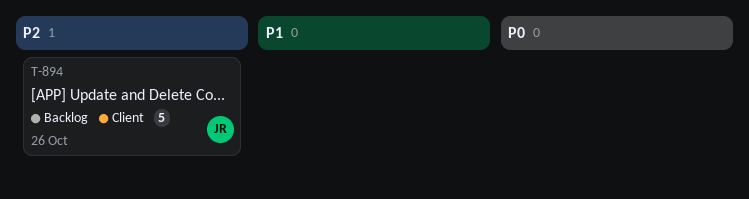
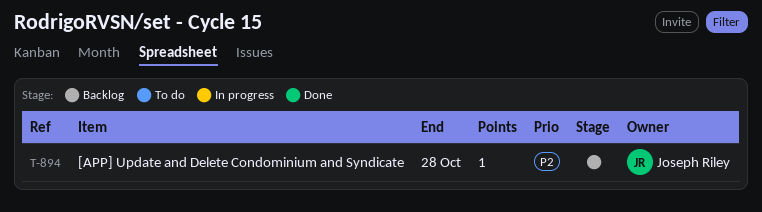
T-894, estimate: 5 -> 1
T-894, due: Oct 26 -> Oct 28

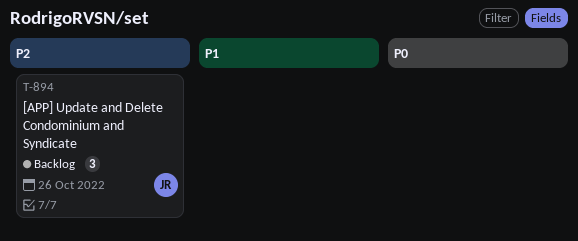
T-894, estimate: 1 -> 3
T-894, due: Oct 28 -> Oct 26

